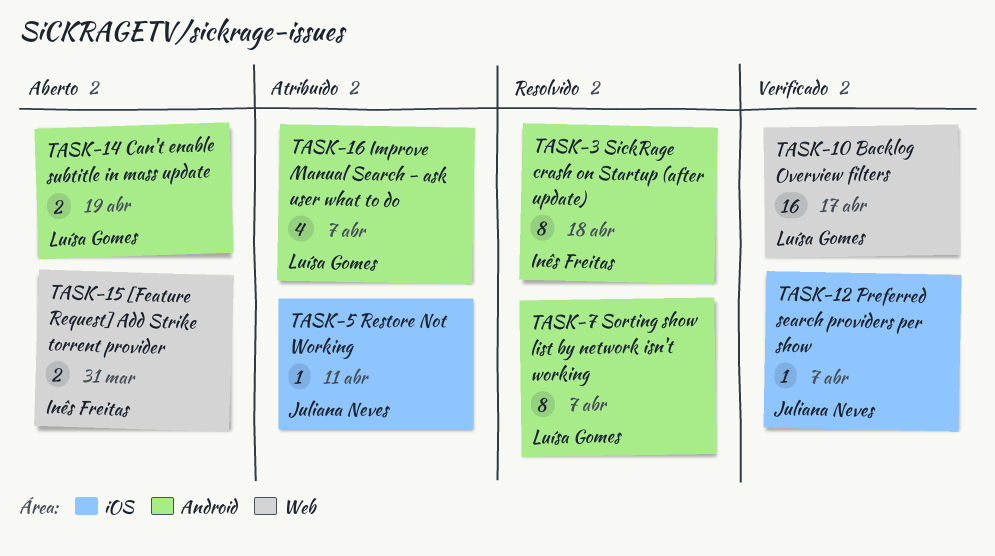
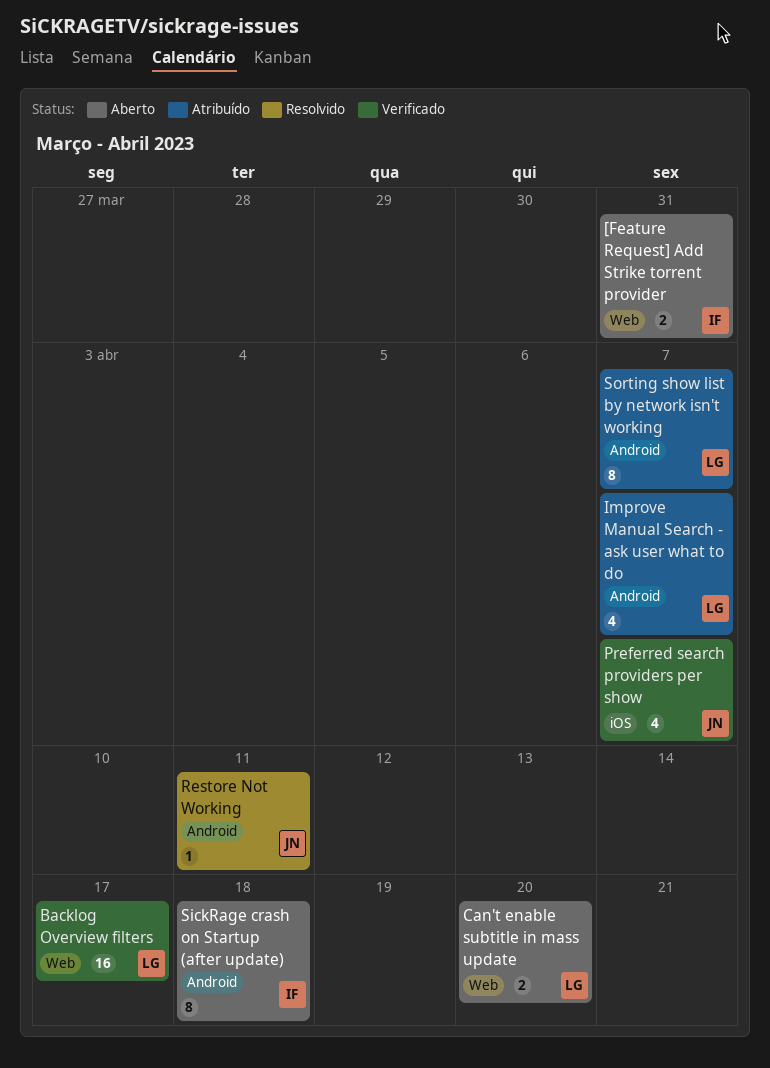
Can't enable subtitle in mass update, label: Android -> Web
Can't enable subtitle in mass update, due: Apr 19 -> Apr 20
Preferred search providers per show, estimate: 1 -> 4
Restore Not Working, status: Atribuído -> Resolvido
Restore Not Working, label: iOS -> Android
SickRage crash on Startup (after update), status: Resolvido -> Aberto
Sorting show list by network isn't working, status: Resolvido -> Atribuído

